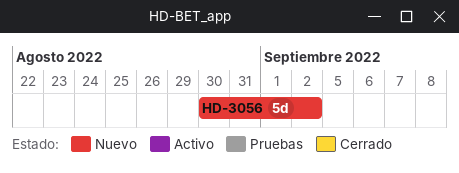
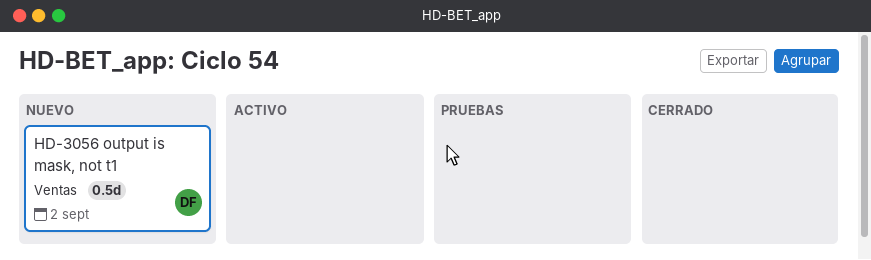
HD-3056, estimate: 5d -> 0.5d

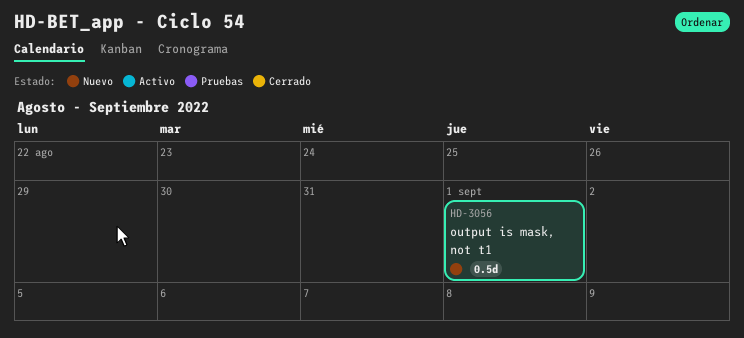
HD-3056, due: Sep 2 -> Sep 1

